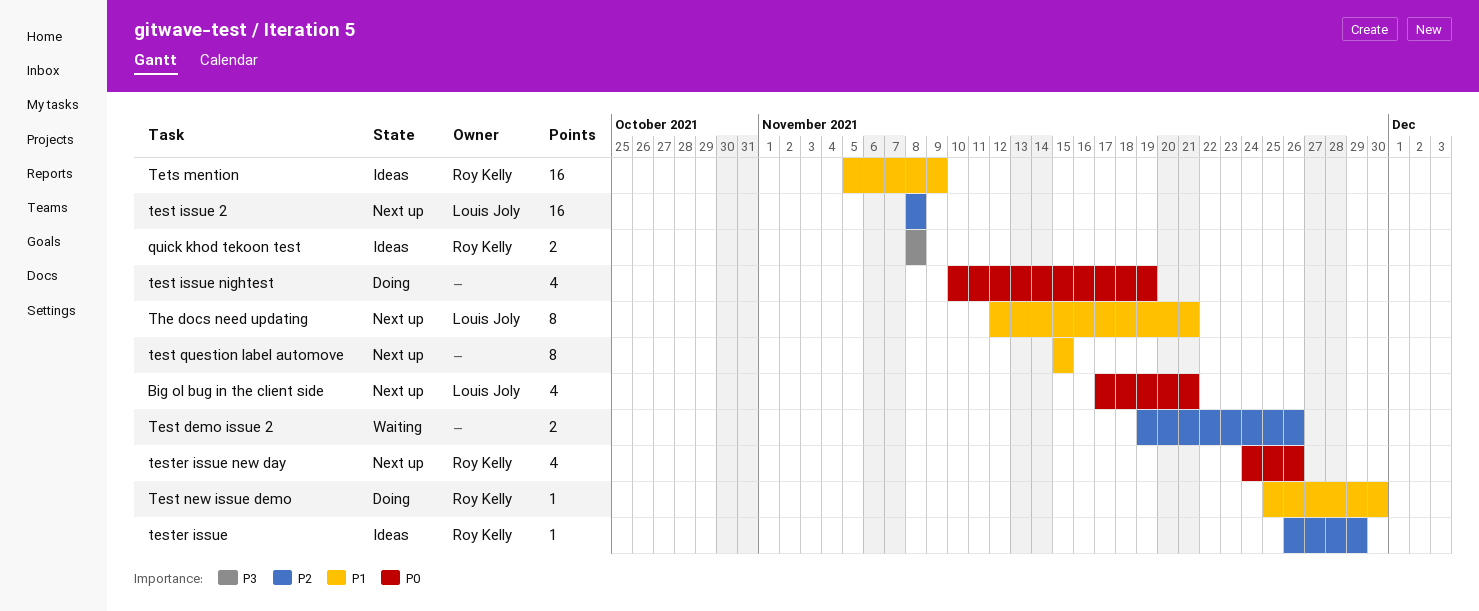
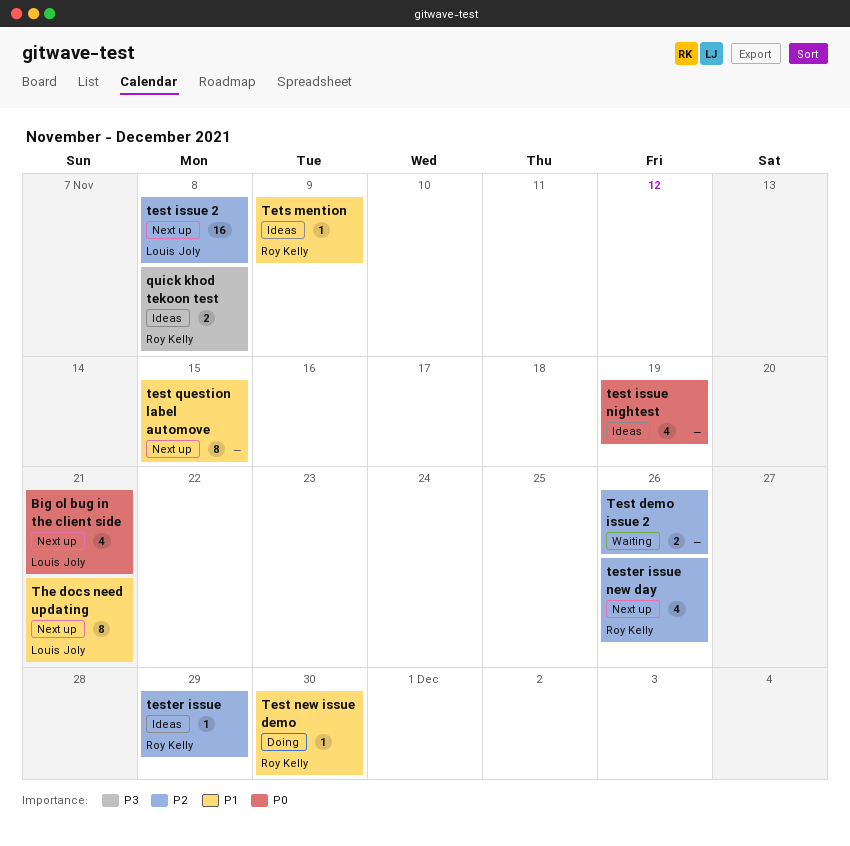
test issue nightest, status: Doing -> Ideas
tester issue new day, priority: P0 -> P2
Tets mention, estimate: 16 -> 1

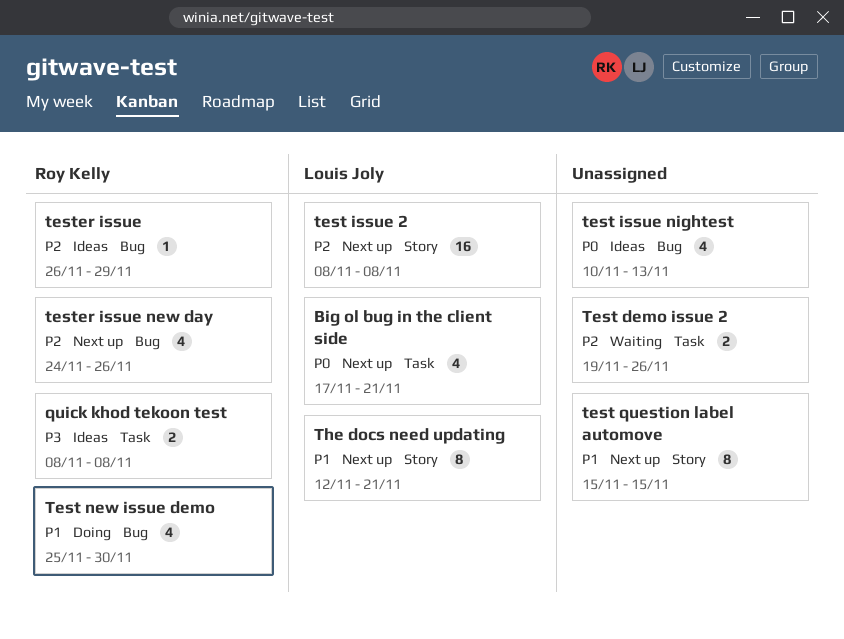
test issue nightest, due: Nov 19 -> Nov 13
Test new issue demo, estimate: 1 -> 4
Tets mention: present -> none

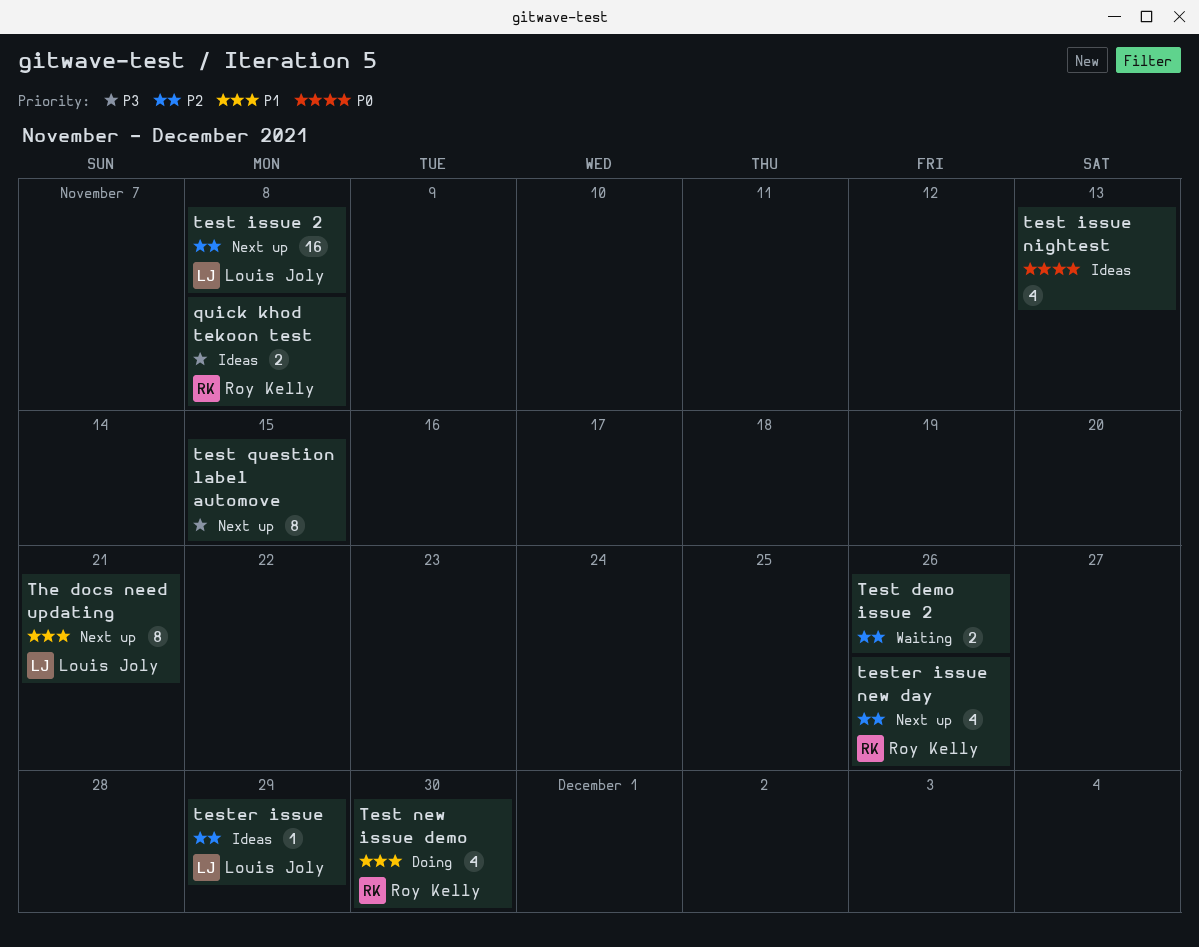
Big ol bug in the client side: present -> none
test question label automove, priority: P1 -> P3
tester issue, owner: Roy Kelly -> Louis Joly

